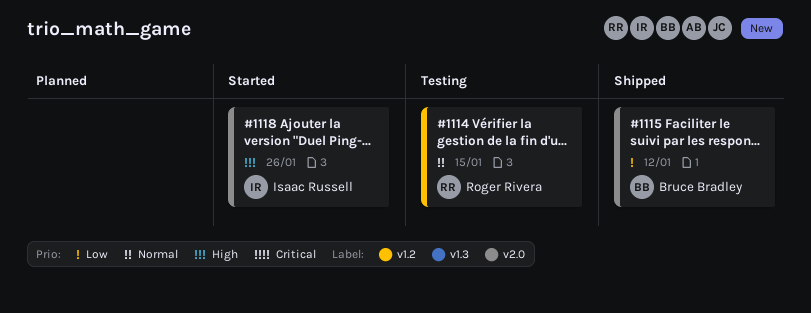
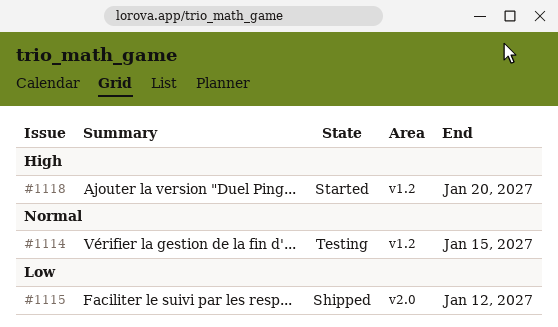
#1118, label: v2.0 -> v1.2
#1118, due: Jan 26 -> Jan 20

